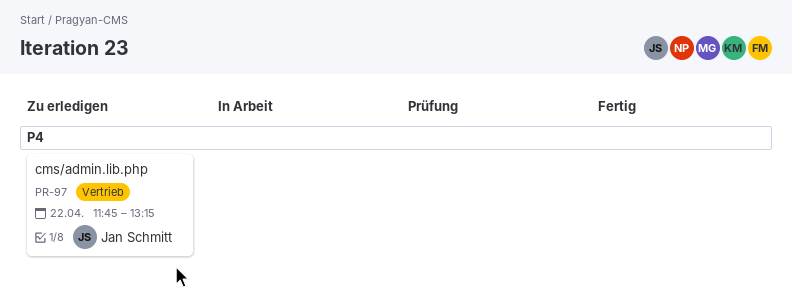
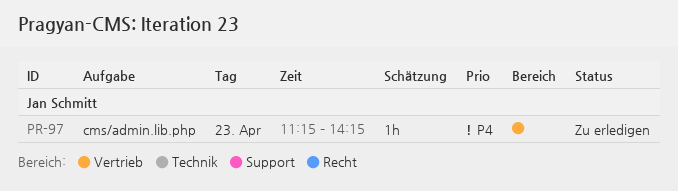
PR-97, day: Apr 22 -> Apr 23
PR-97, begins: 11:45 -> 11:15
PR-97, ends: 13:15 -> 14:15

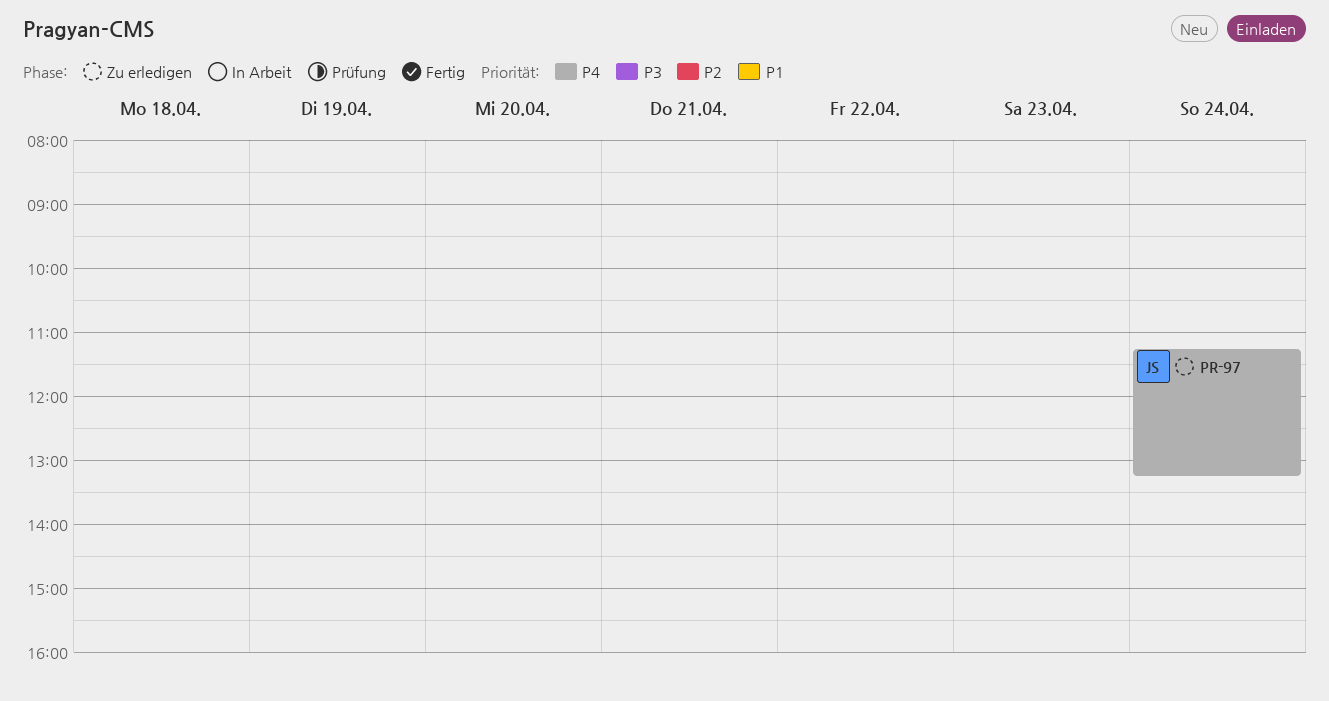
PR-97, day: Apr 23 -> Apr 24
PR-97, ends: 14:15 -> 13:15

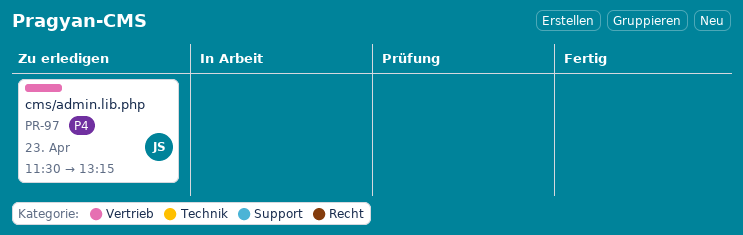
PR-97, day: Apr 24 -> Apr 23
PR-97, begins: 11:15 -> 11:30

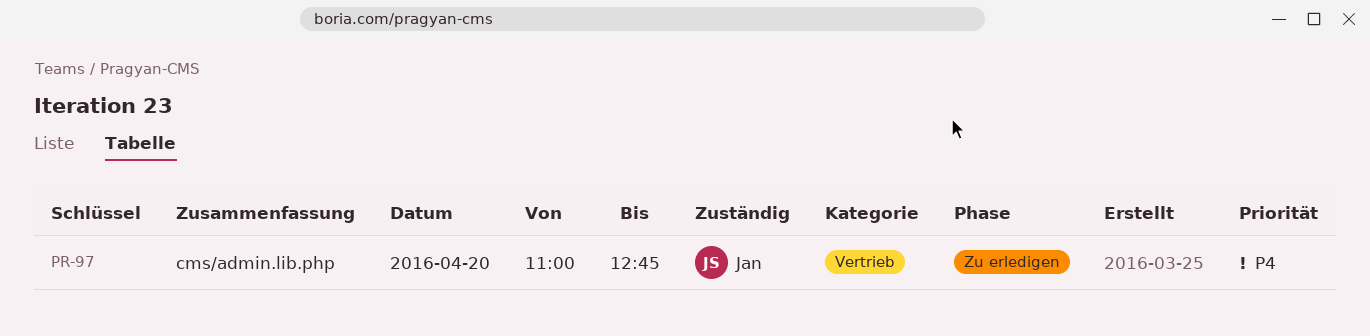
PR-97, day: Apr 23 -> Apr 20
PR-97, begins: 11:30 -> 11:00
PR-97, ends: 13:15 -> 12:45

